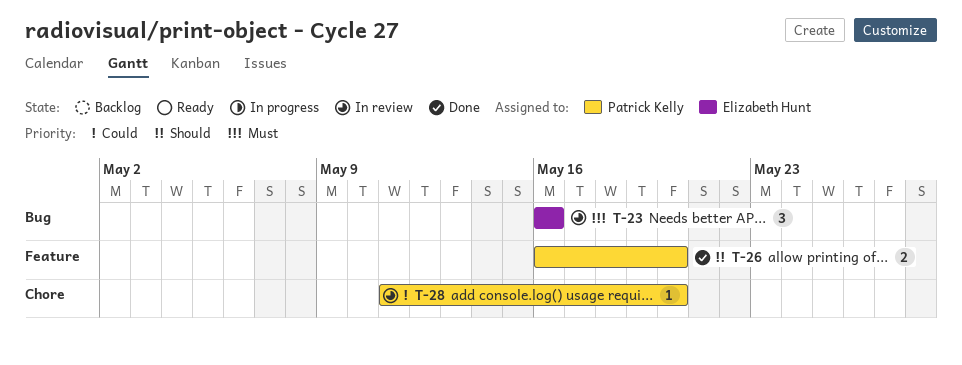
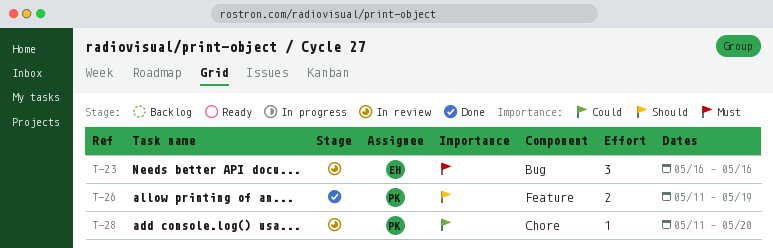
T-26, start: May 16 -> May 11
T-26, due: May 20 -> May 19

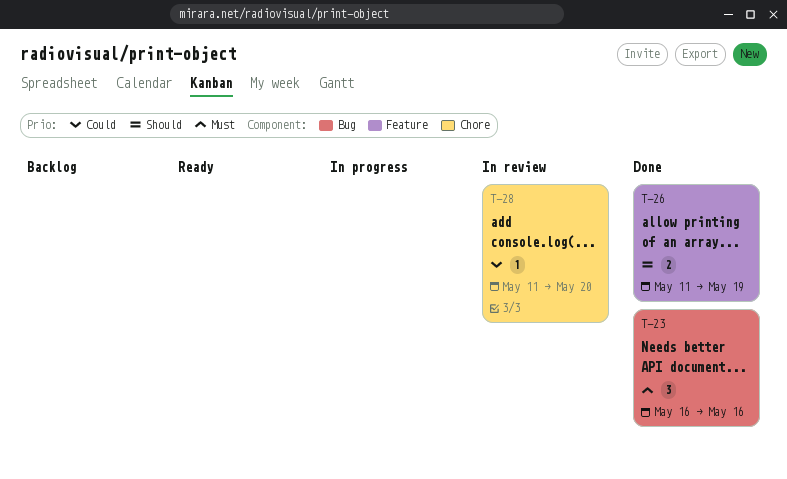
T-23, status: In review -> Done

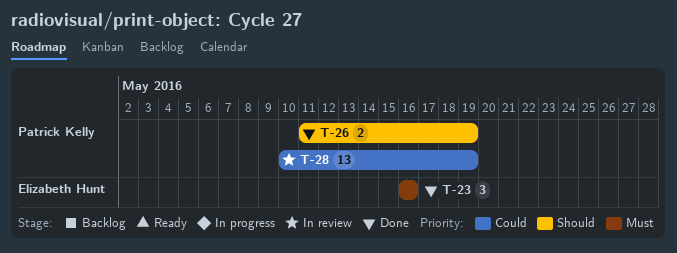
T-28, estimate: 1 -> 13
T-28, start: May 11 -> May 10
T-28, due: May 20 -> May 19

